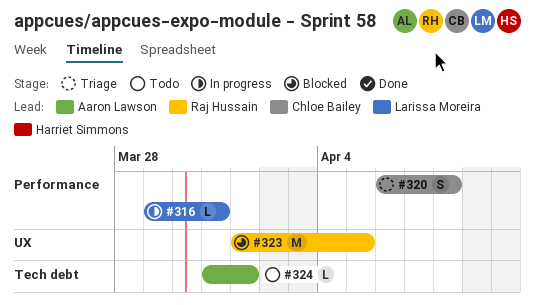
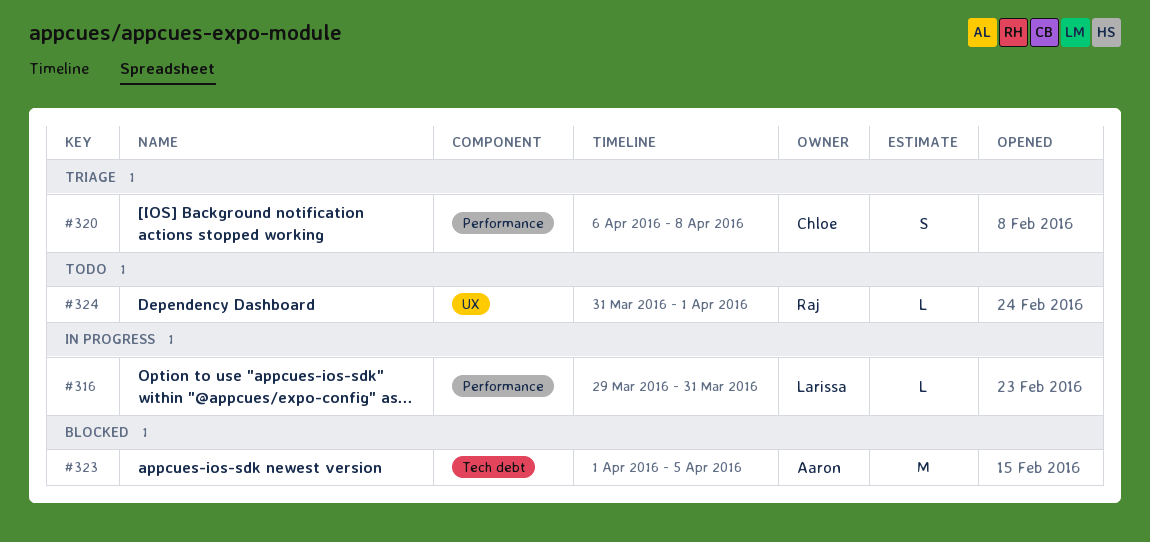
#323, owner: Raj Hussain -> Aaron Lawson
#323, label: UX -> Tech debt
#324, owner: Aaron Lawson -> Raj Hussain
#324, label: Tech debt -> UX

